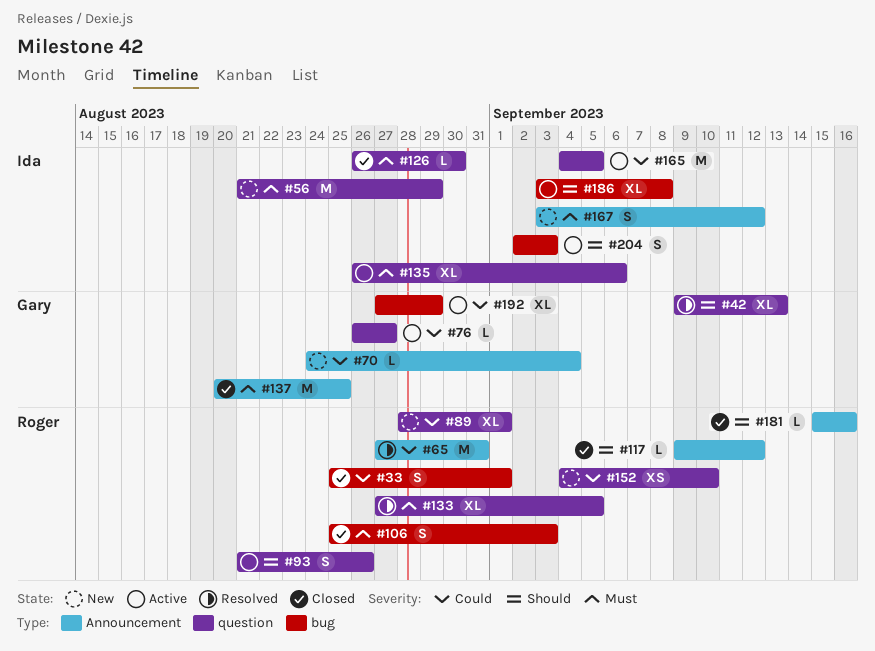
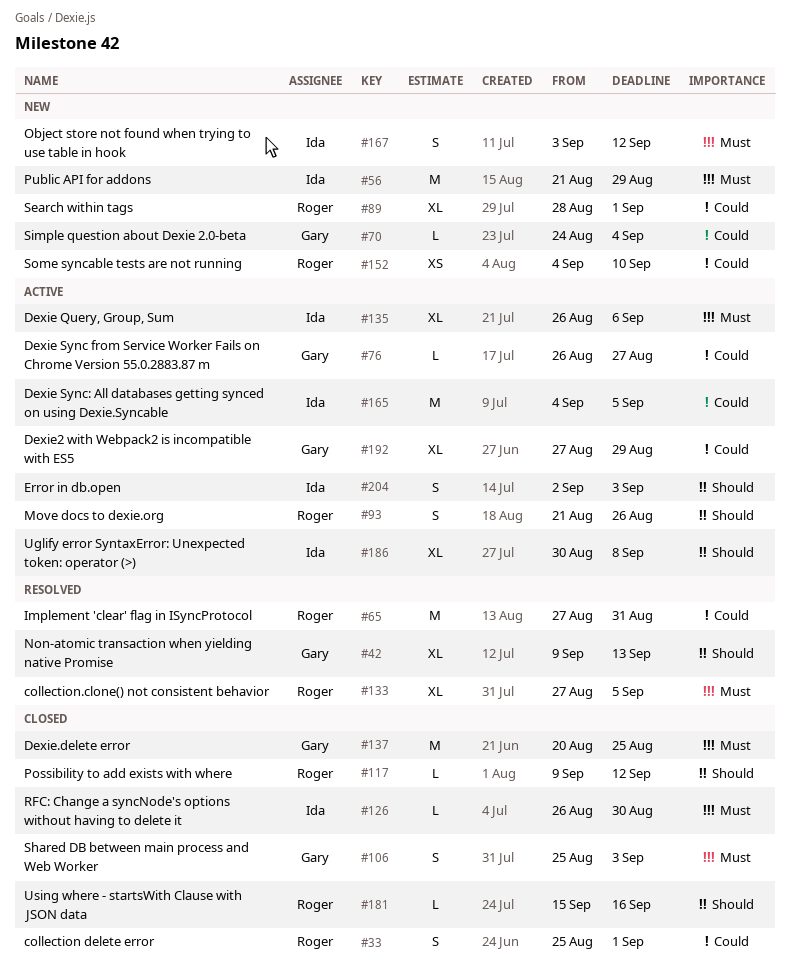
#106, owner: Roger -> Gary
#186, start: Sep 3 -> Aug 30

